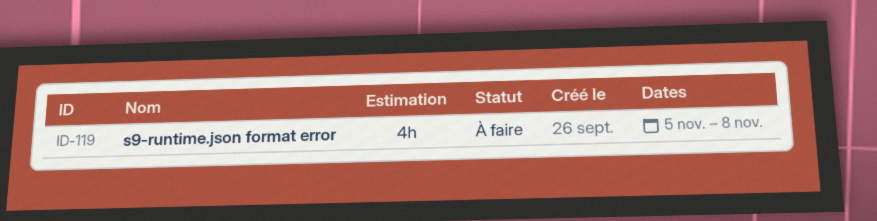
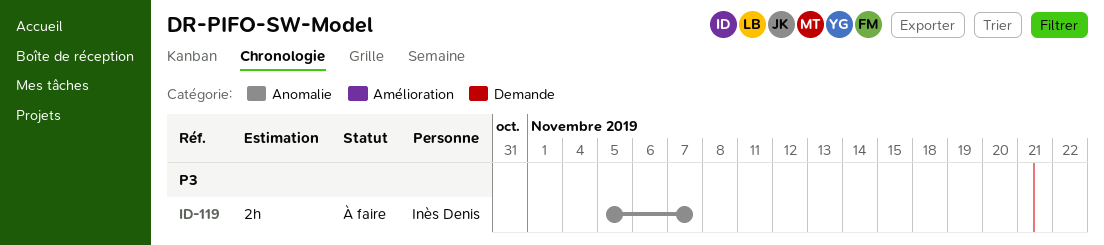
ID-119, estimate: 4h -> 2h
ID-119, due: Nov 8 -> Nov 7

